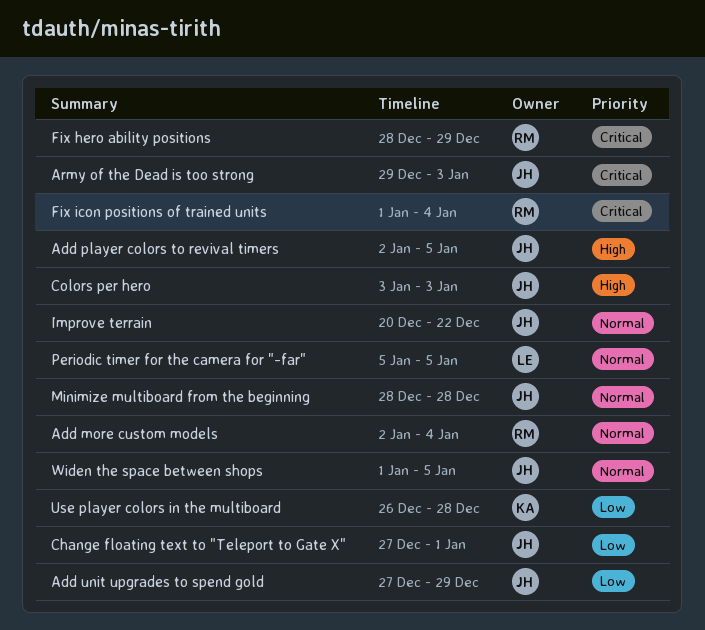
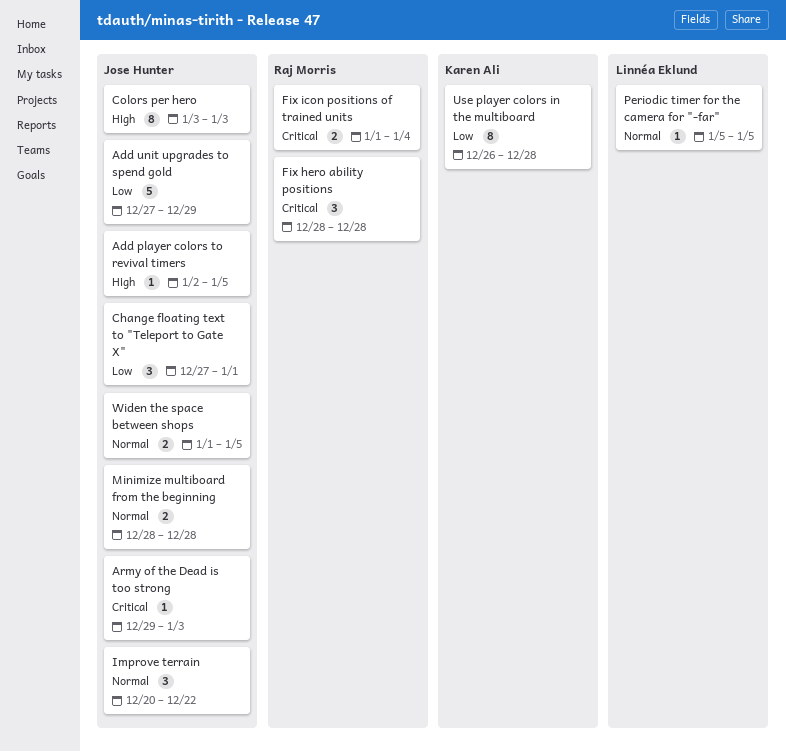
Add more custom models: present -> none
Fix hero ability positions, due: Dec 29 -> Dec 28

